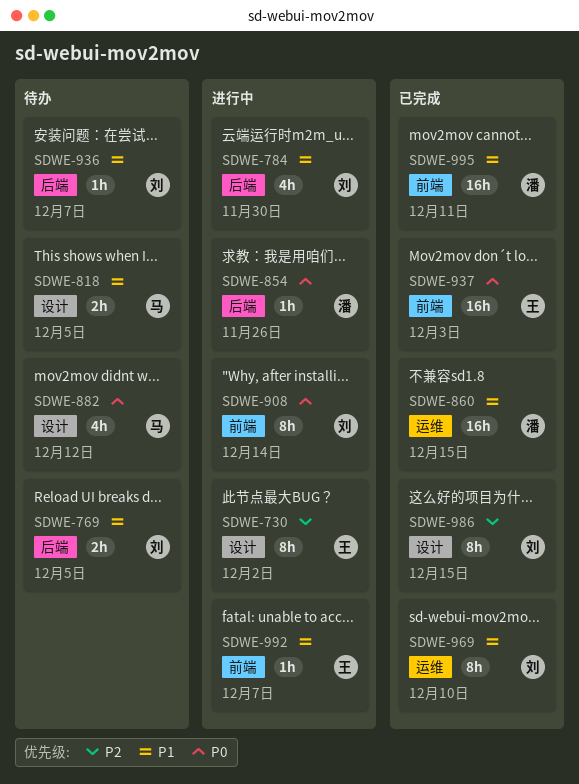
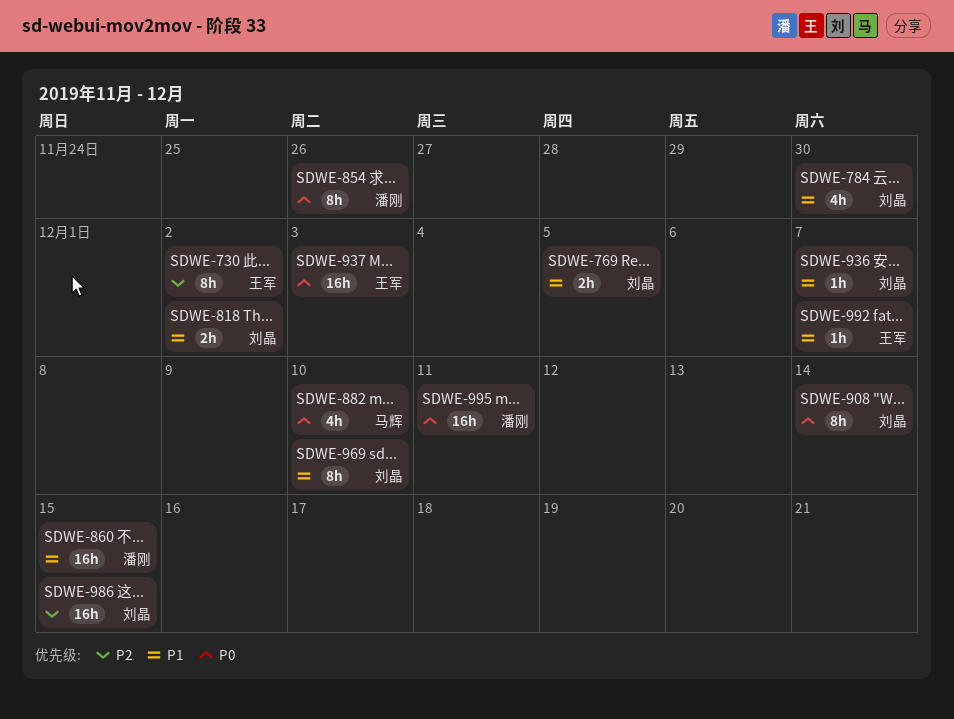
SDWE-818, owner: 马辉 -> 刘晶
SDWE-818, due: Dec 5 -> Dec 2
SDWE-854, estimate: 1h -> 8h
SDWE-882, due: Dec 12 -> Dec 10
SDWE-986, estimate: 8h -> 16h
SDWE-995, priority: P1 -> P0

